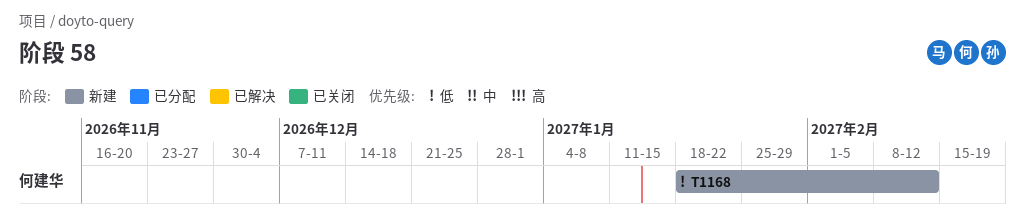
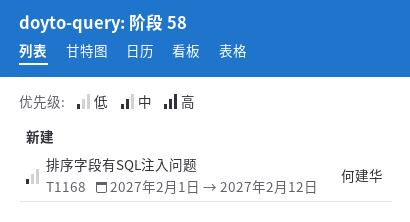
T1168, start: Jan 18 -> Feb 1

